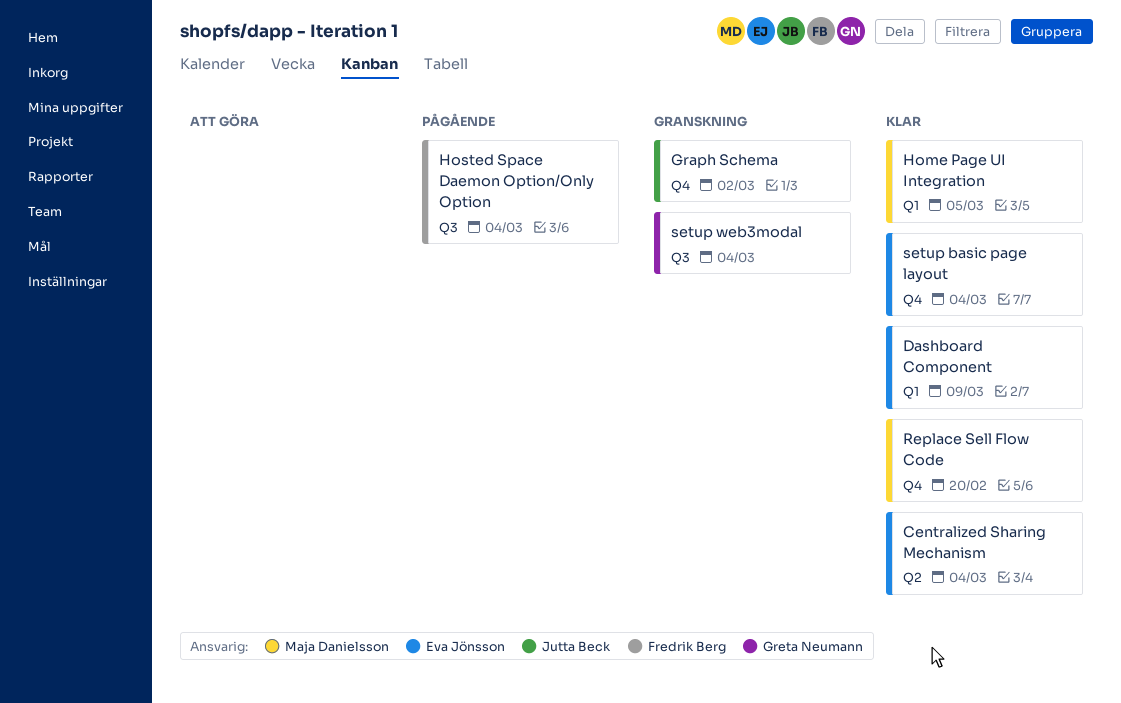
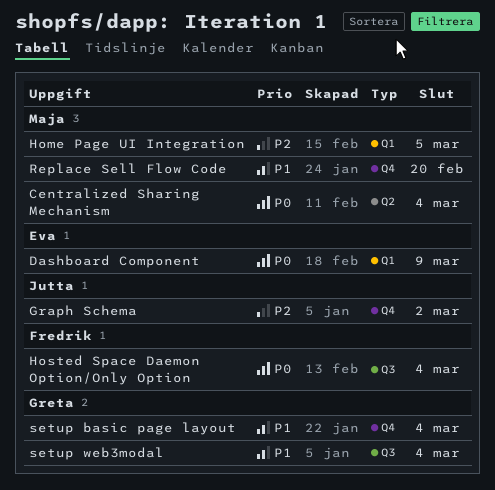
Centralized Sharing Mechanism, owner: Eva Jönsson -> Maja Danielsson
setup basic page layout, owner: Eva Jönsson -> Greta Neumann

